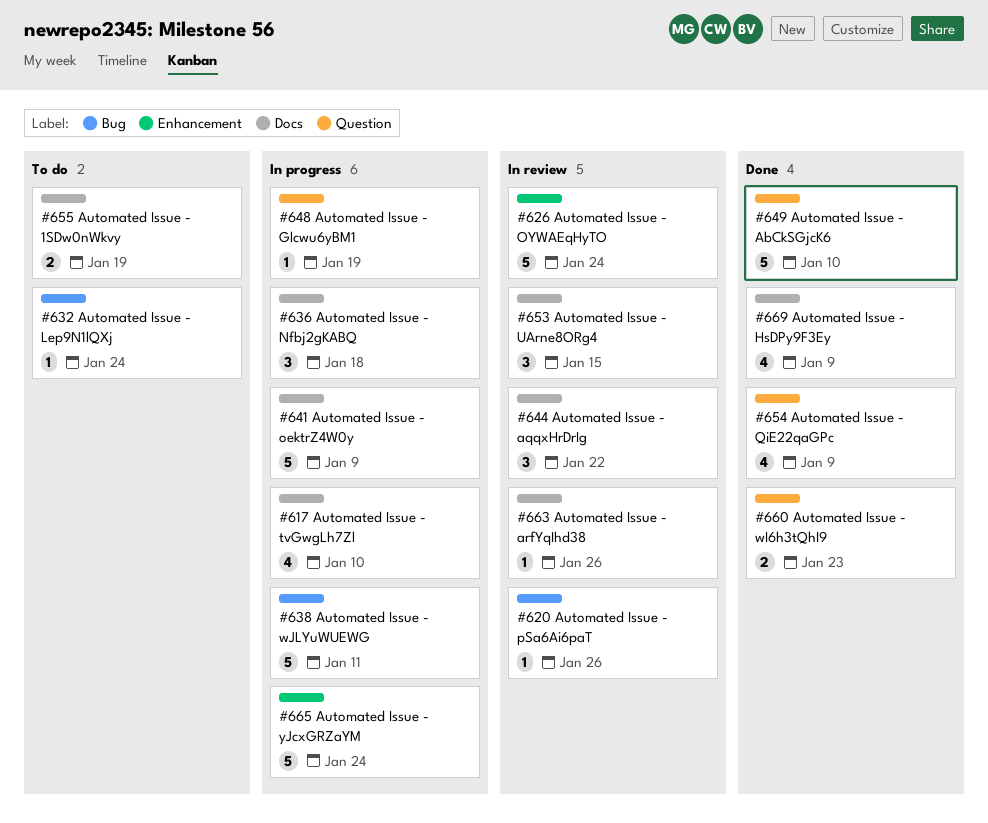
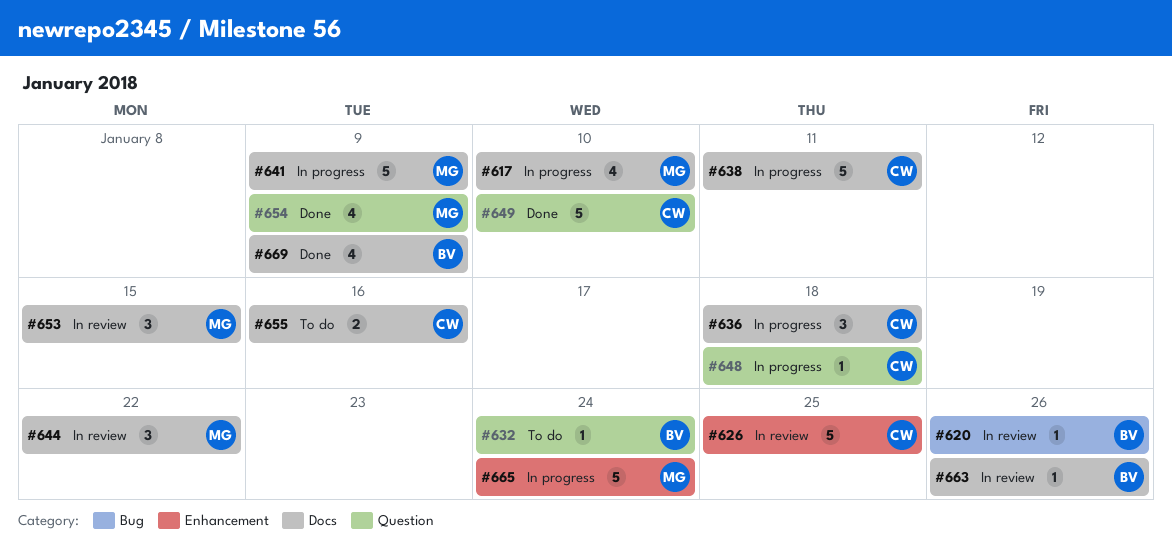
#626, due: Jan 24 -> Jan 25
#632, label: Bug -> Question
#638, label: Bug -> Docs
#648, due: Jan 19 -> Jan 18
#655, due: Jan 19 -> Jan 16
#660: present -> none

